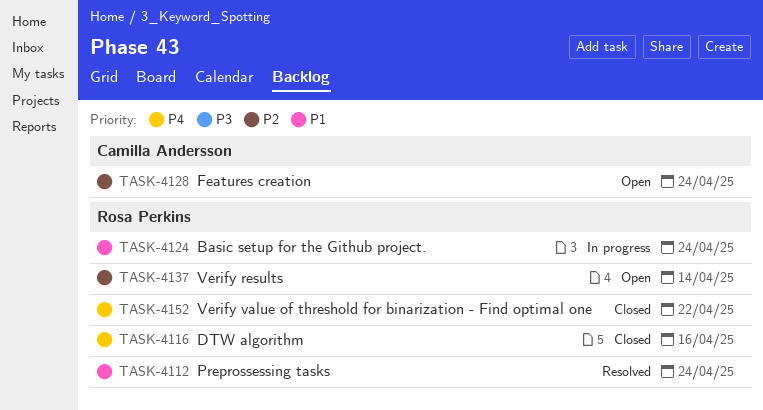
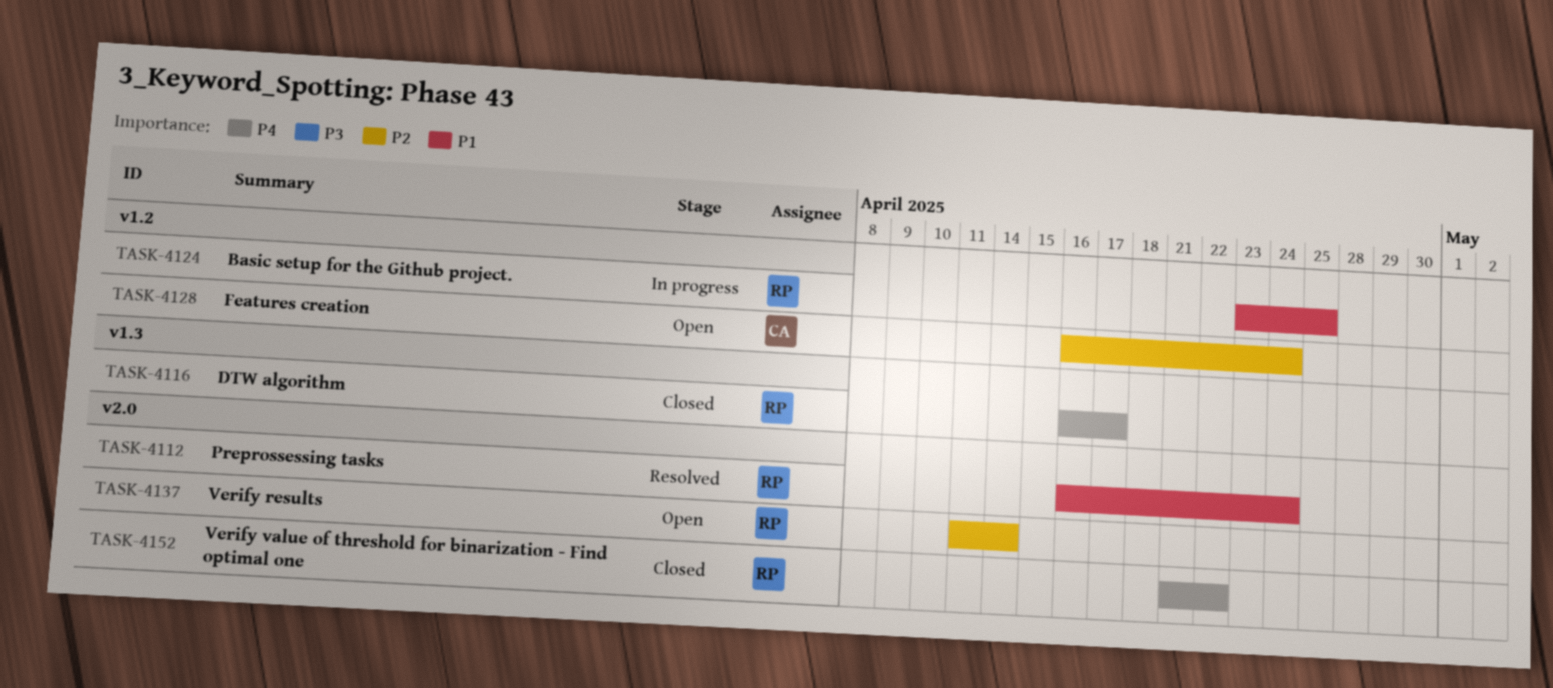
TASK-4116, due: Apr 16 -> Apr 17
TASK-4124, due: Apr 24 -> Apr 25

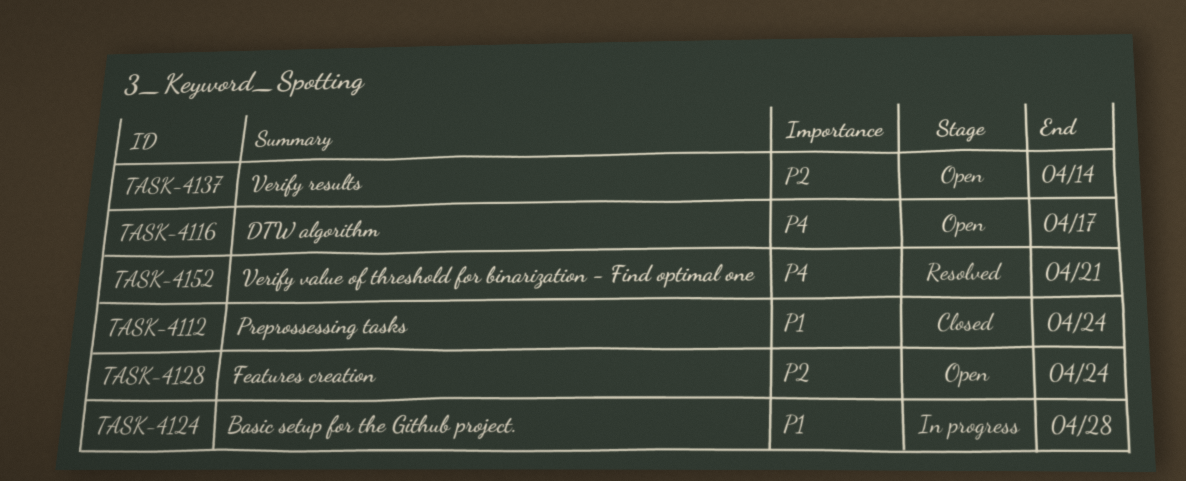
TASK-4112, status: Resolved -> Closed
TASK-4116, status: Closed -> Open
TASK-4124, due: Apr 25 -> Apr 28
TASK-4152, status: Closed -> Resolved
TASK-4152, due: Apr 22 -> Apr 21

